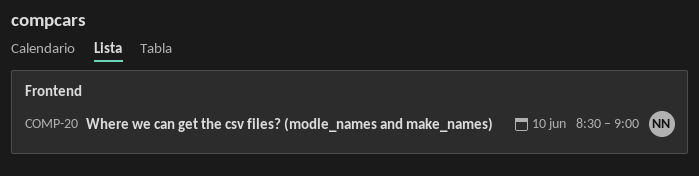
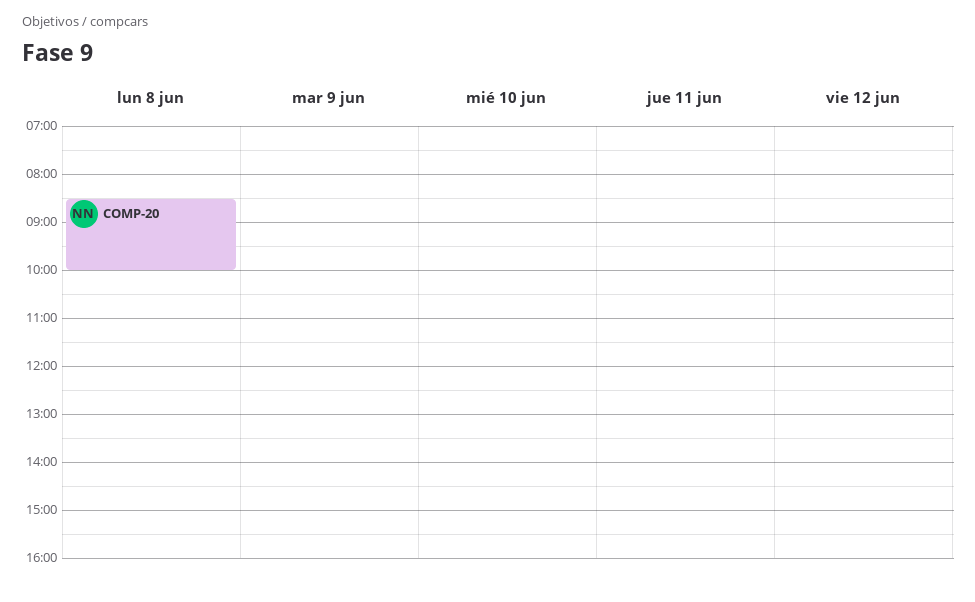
COMP-20, day: Jun 10 -> Jun 8
COMP-20, ends: 09:00 -> 10:00

